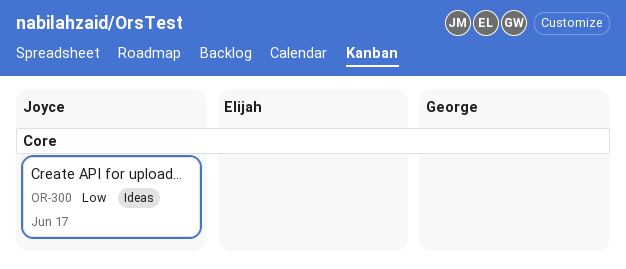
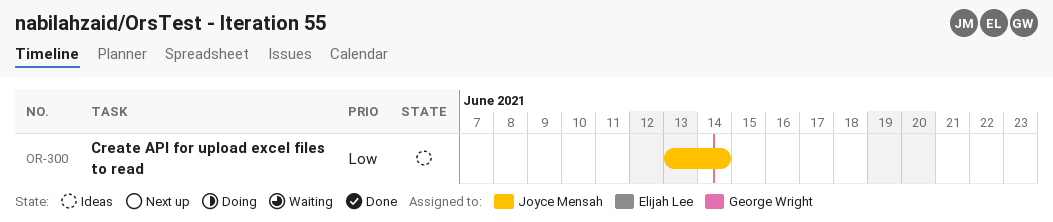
OR-300, due: Jun 17 -> Jun 14

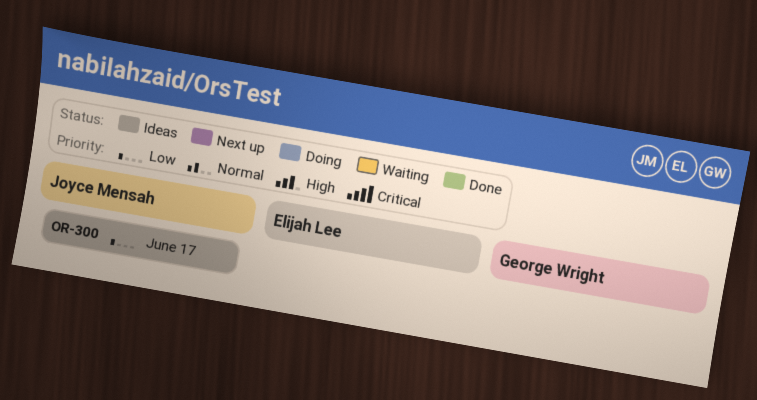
OR-300, due: Jun 14 -> Jun 17

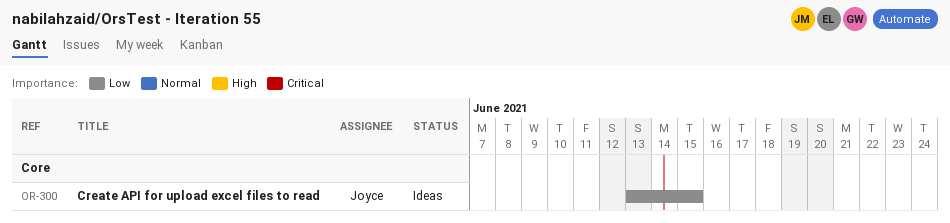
OR-300, due: Jun 17 -> Jun 15

